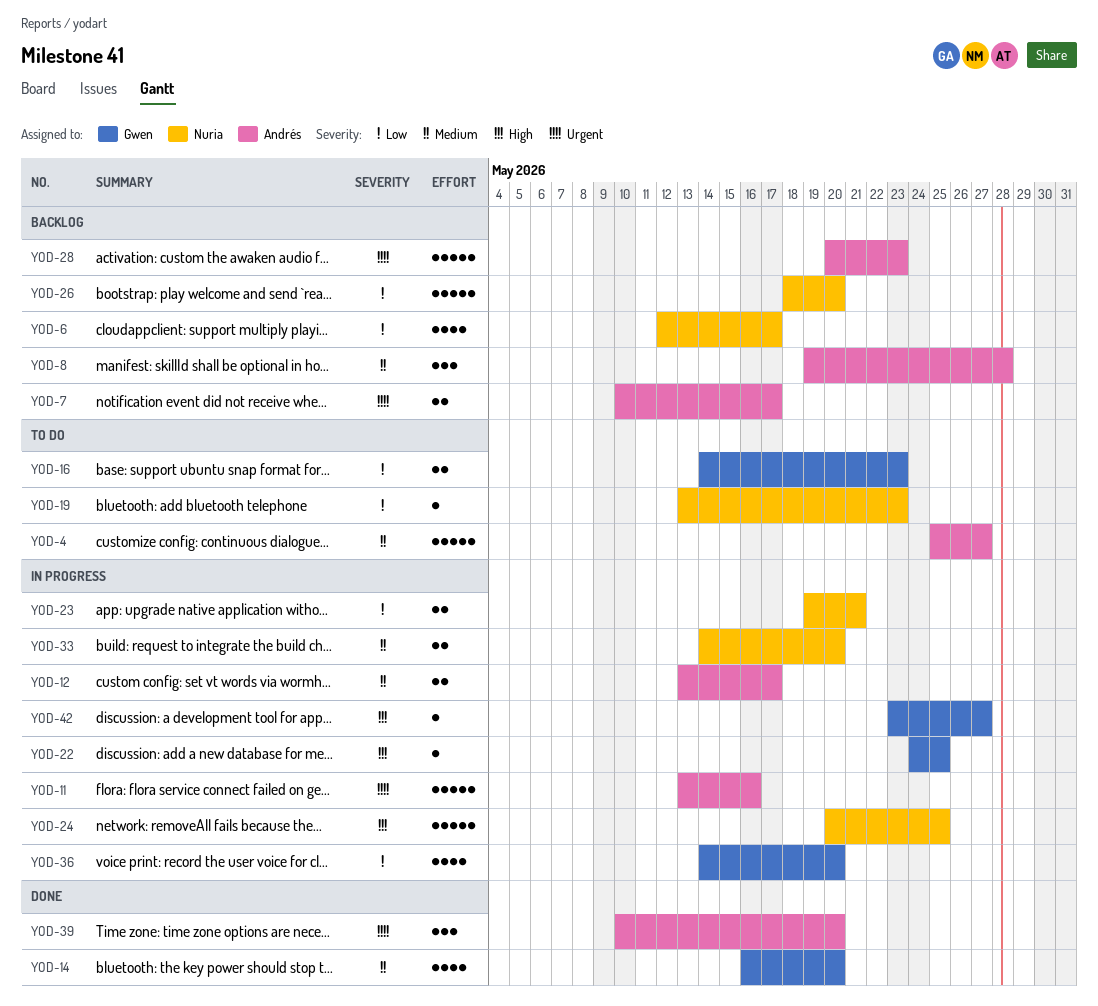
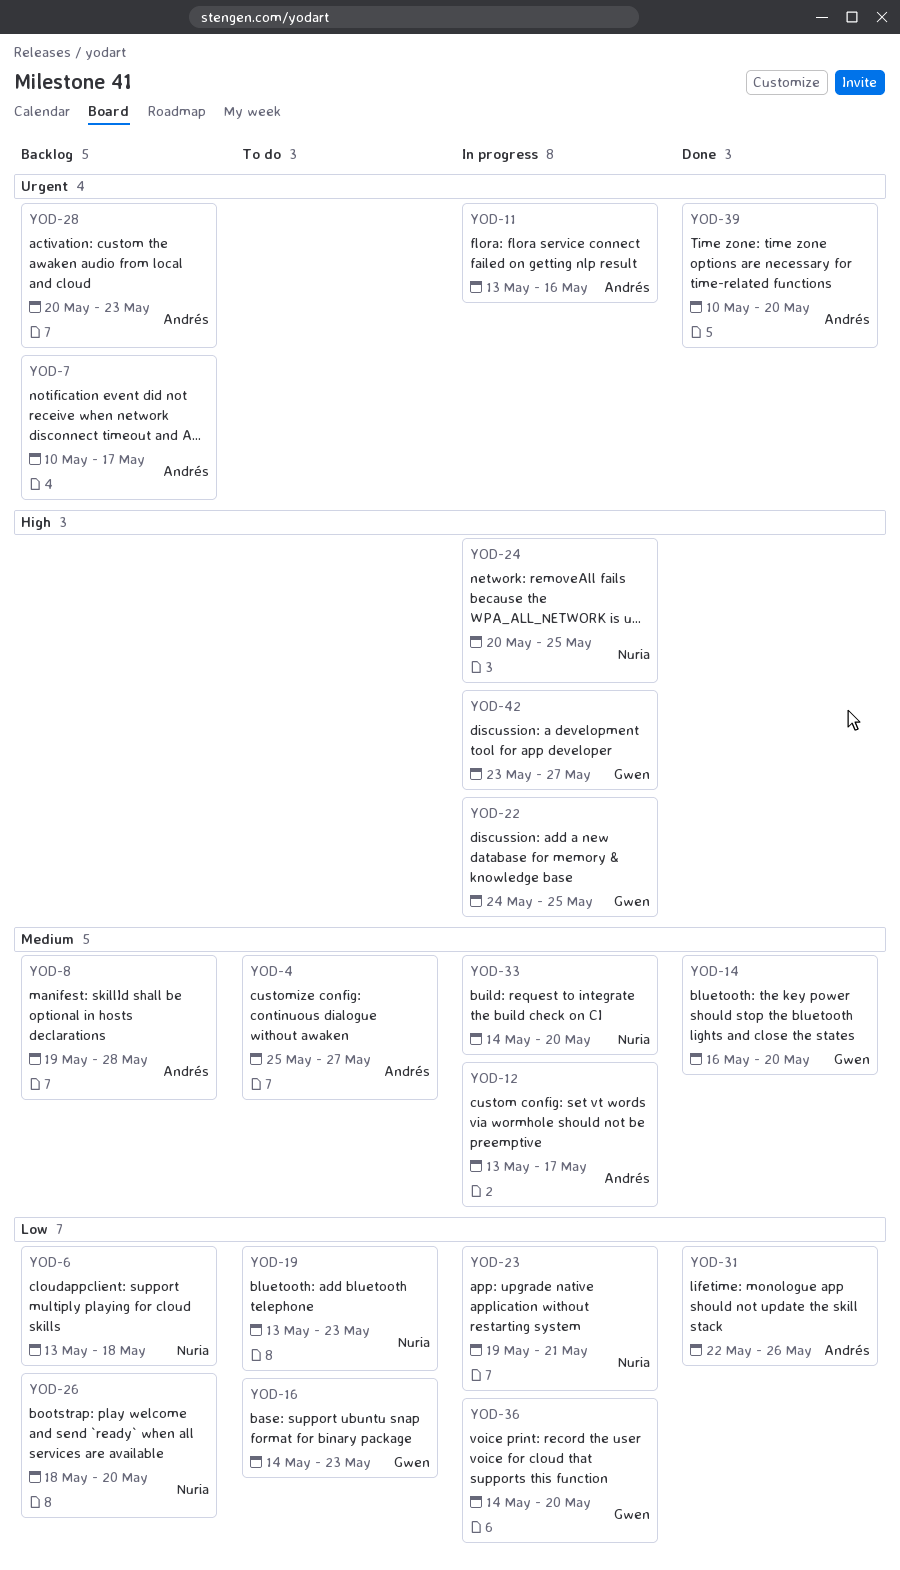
YOD-6, start: May 12 -> May 13
YOD-6, due: May 17 -> May 18
YOD-31: none -> present

